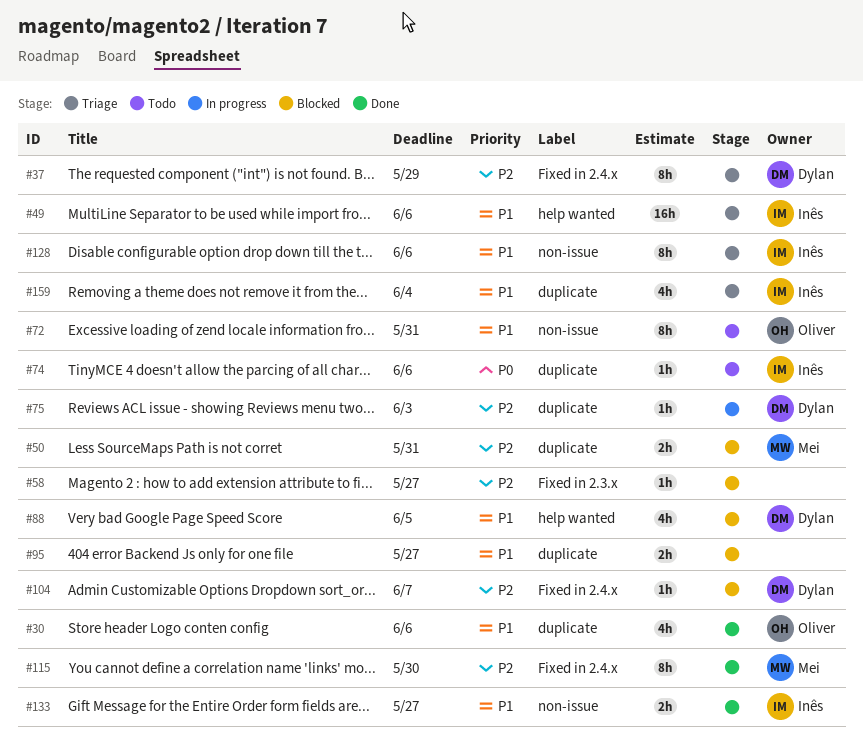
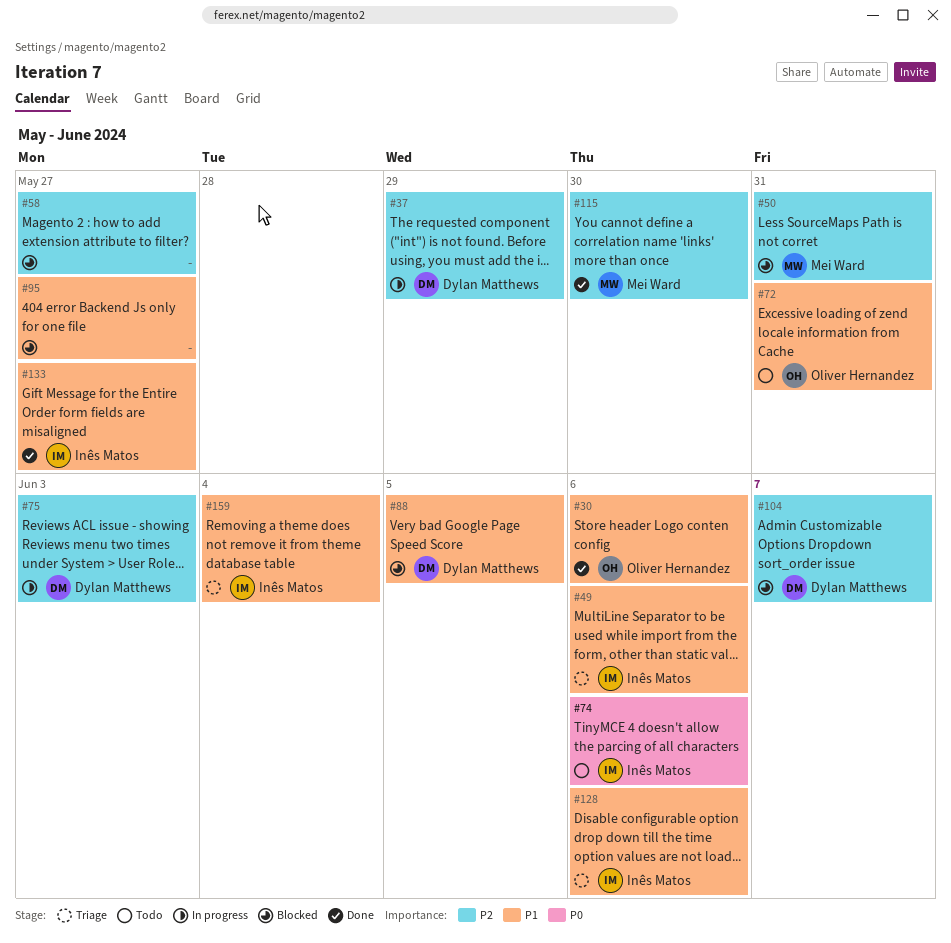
#37, status: Triage -> In progress

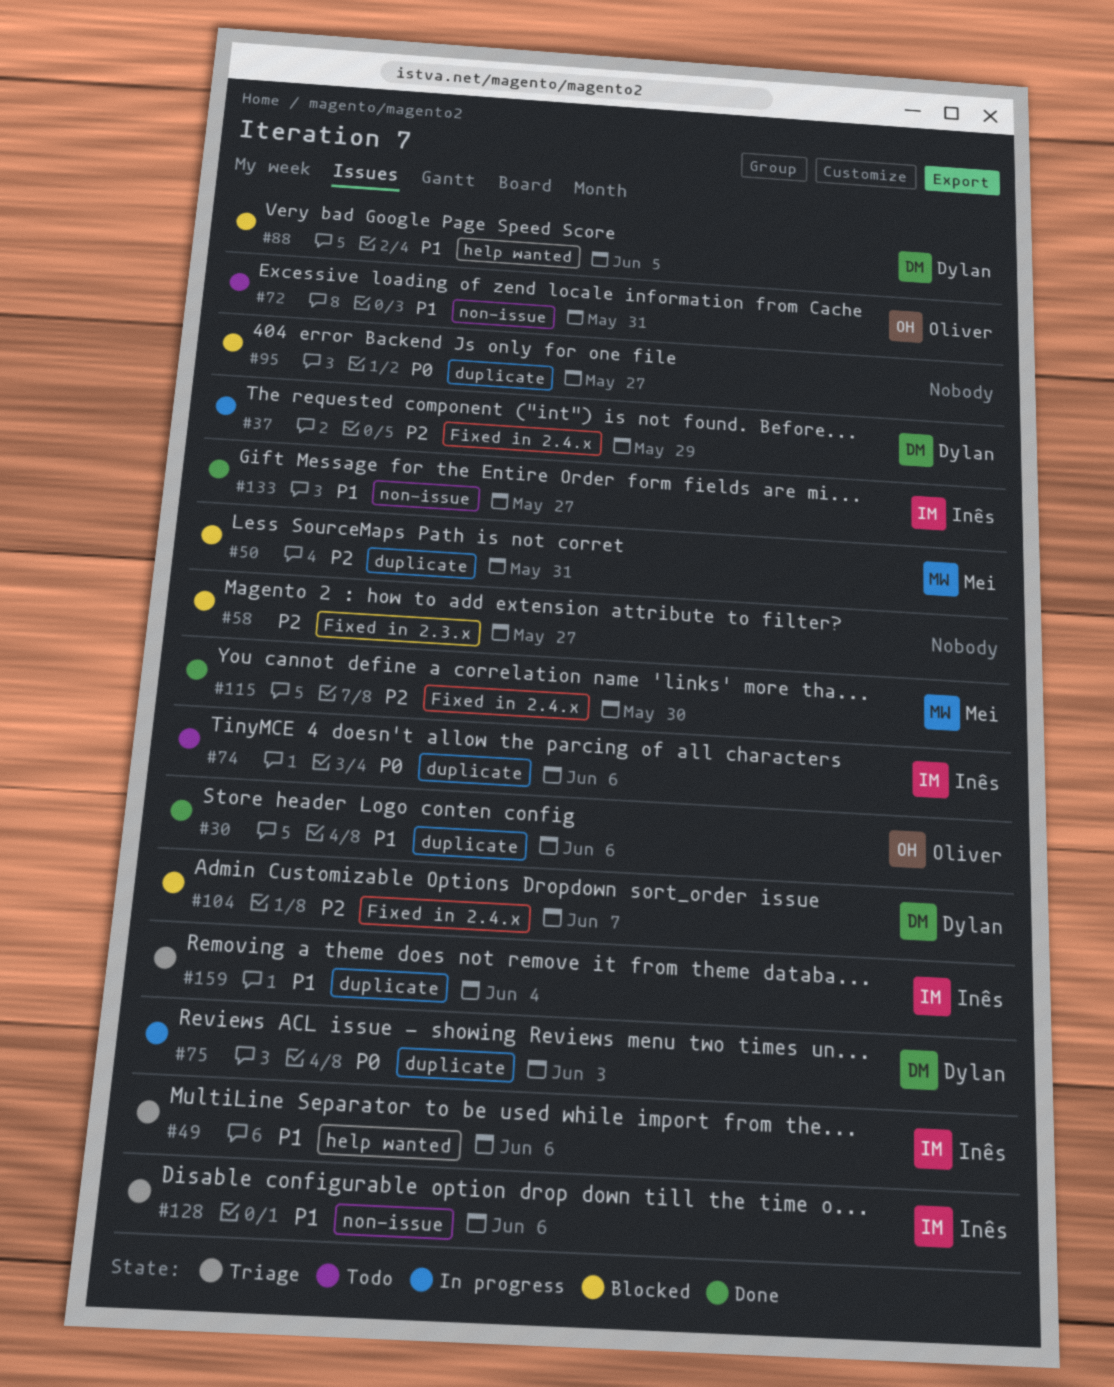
#75, priority: P2 -> P0
#95, priority: P1 -> P0

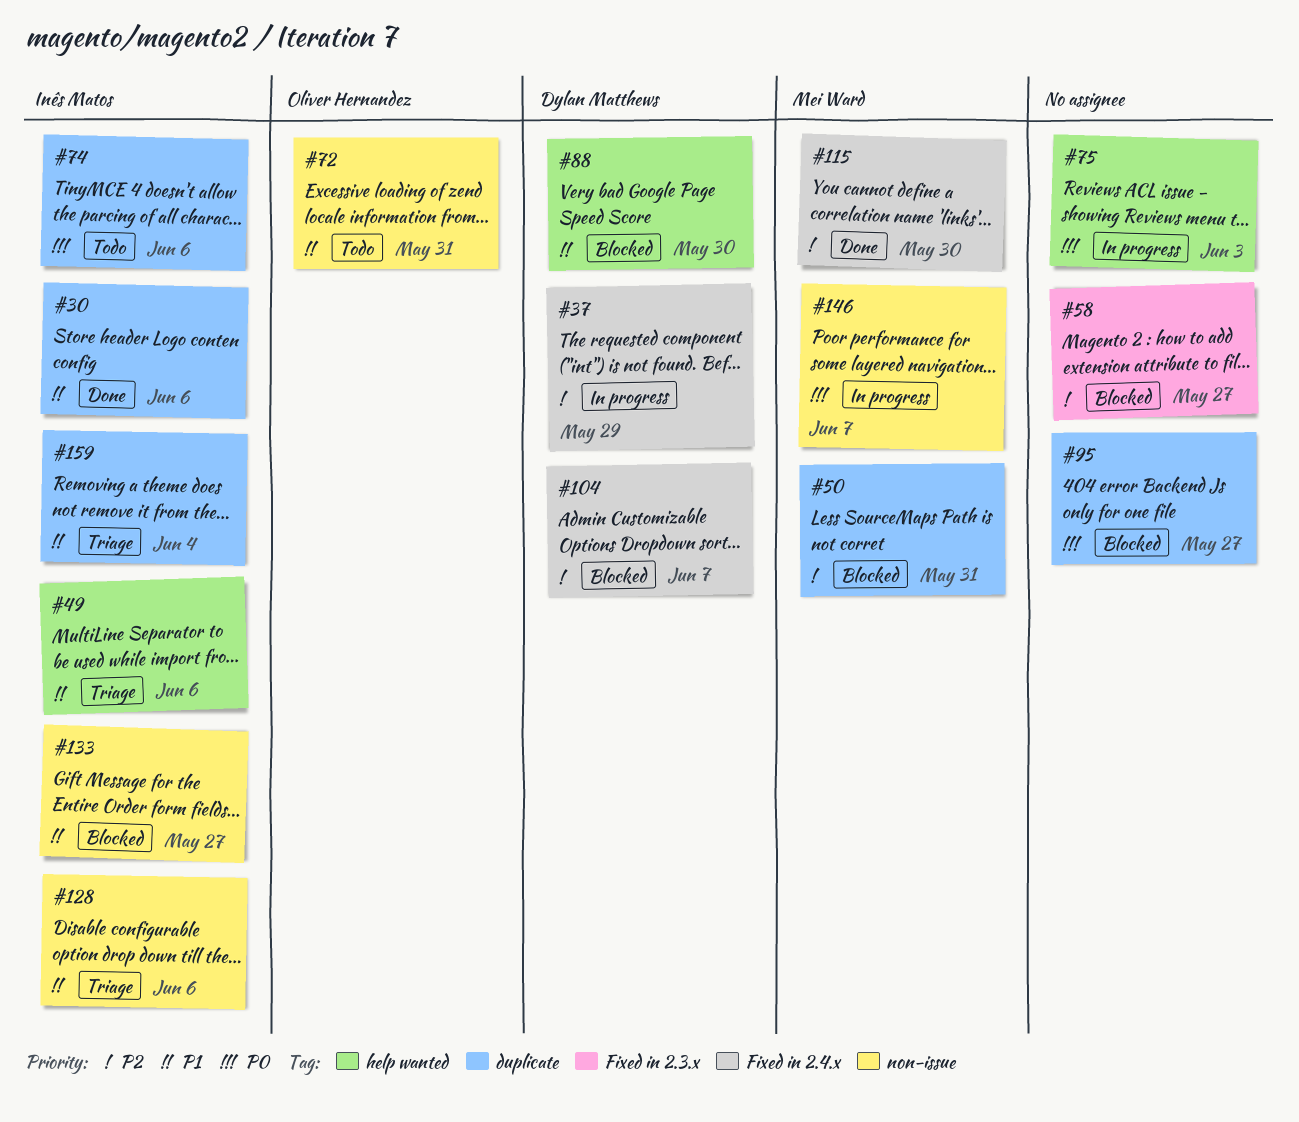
#30, owner: Oliver Hernandez -> Inês Matos
#75, owner: Dylan Matthews -> none
#75, label: duplicate -> help wanted
#88, due: Jun 5 -> May 30
#133, status: Done -> Blocked
#146: none -> present

